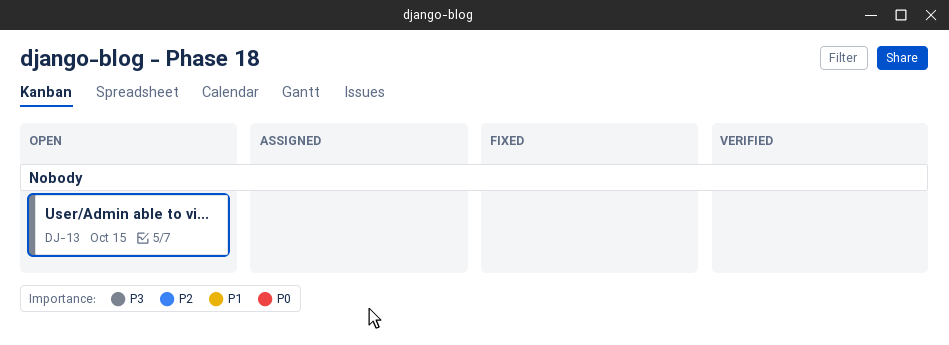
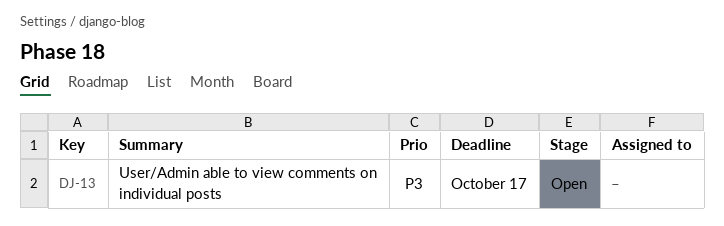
DJ-13, due: Oct 15 -> Oct 17

